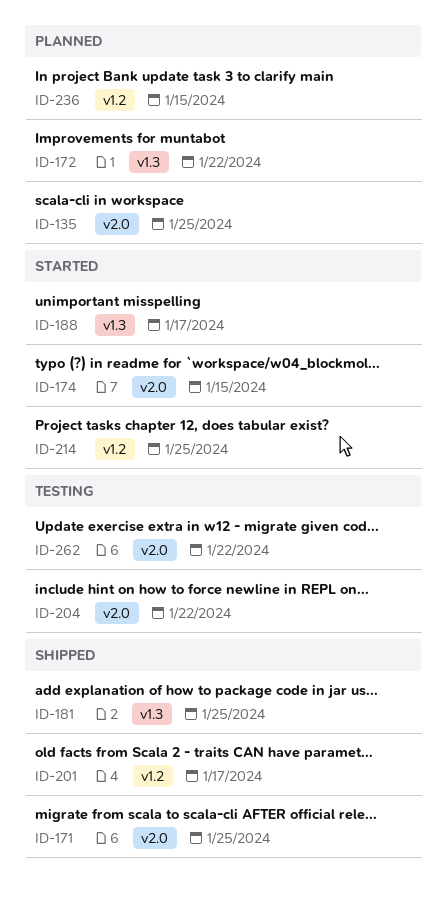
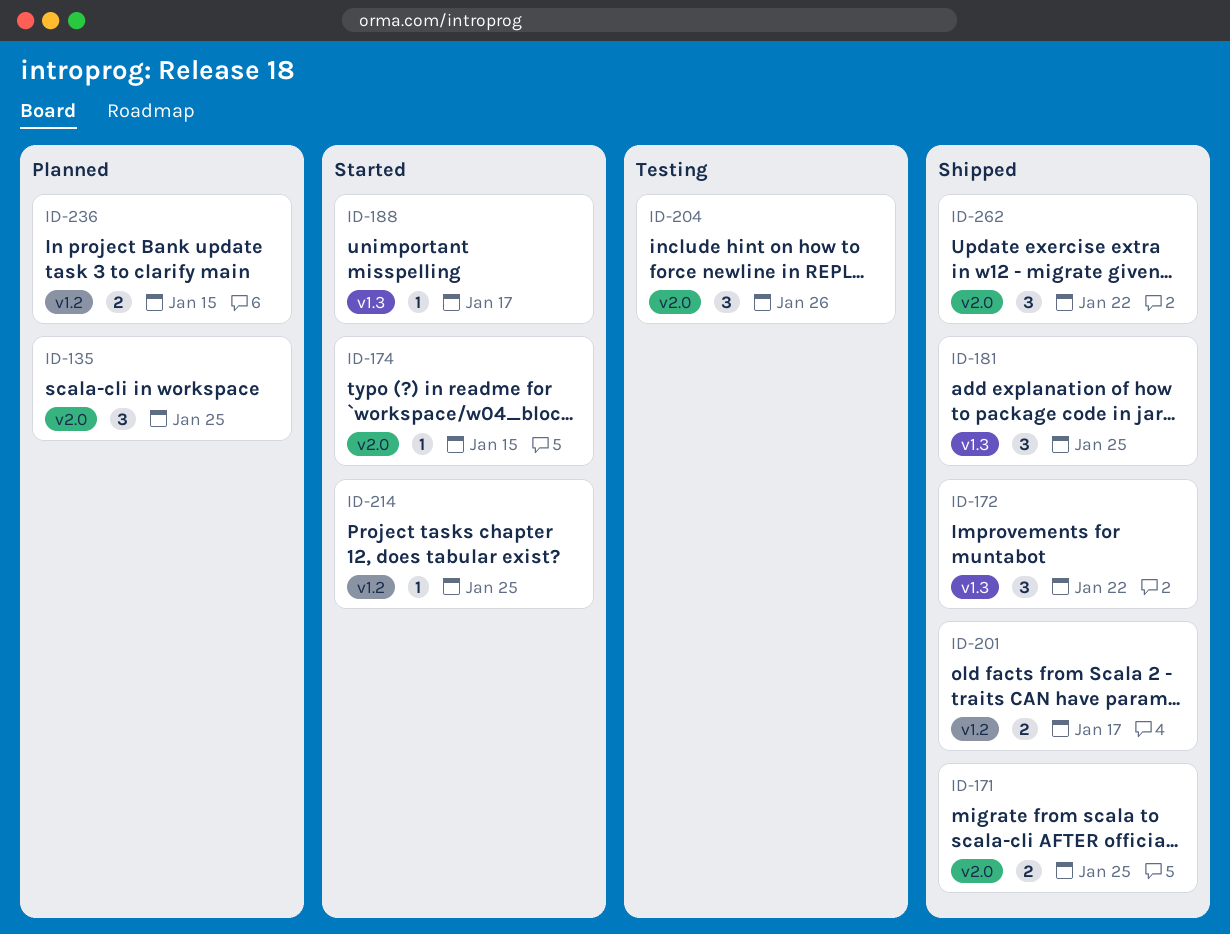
ID-172, status: Planned -> Shipped
ID-204, due: Jan 22 -> Jan 26
ID-262, status: Testing -> Shipped

